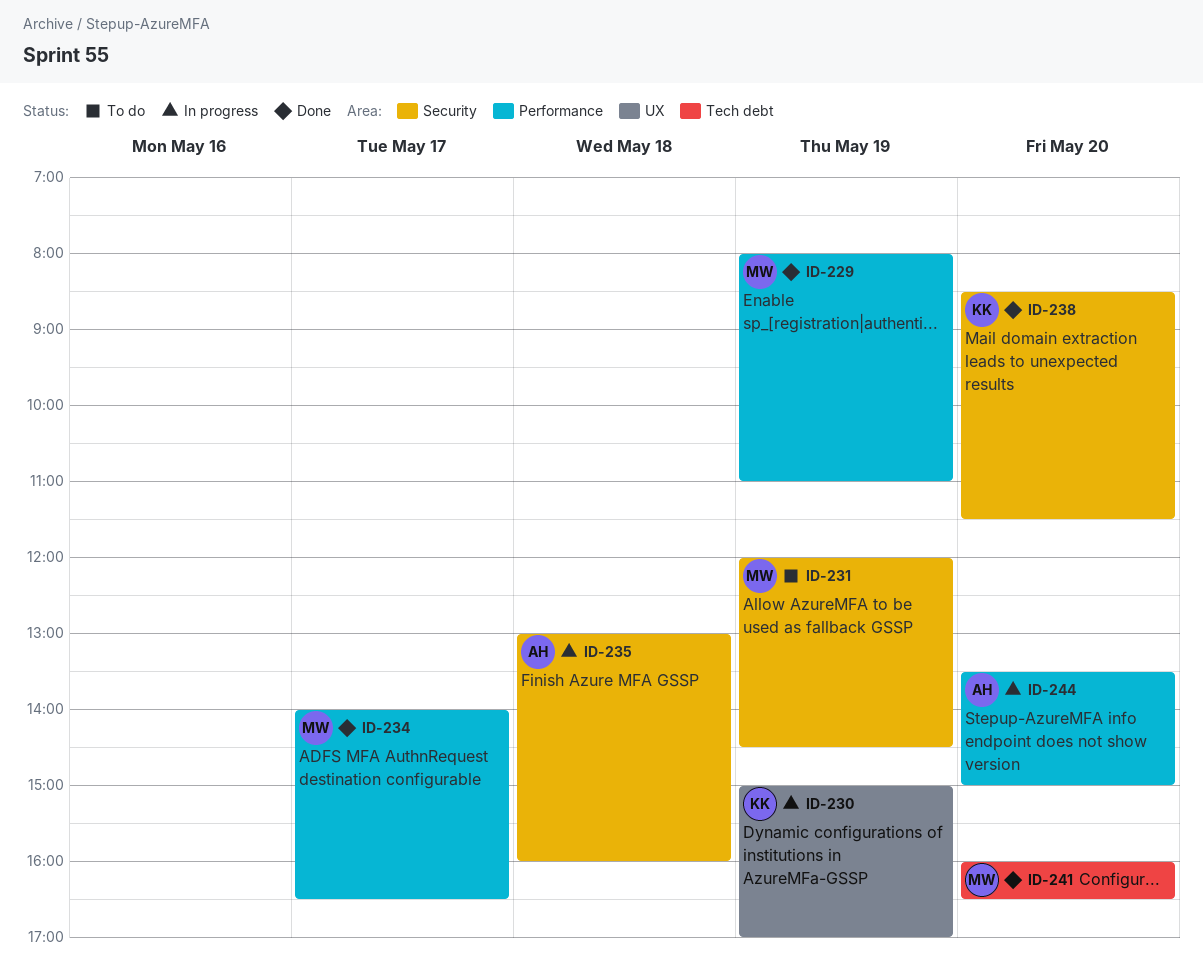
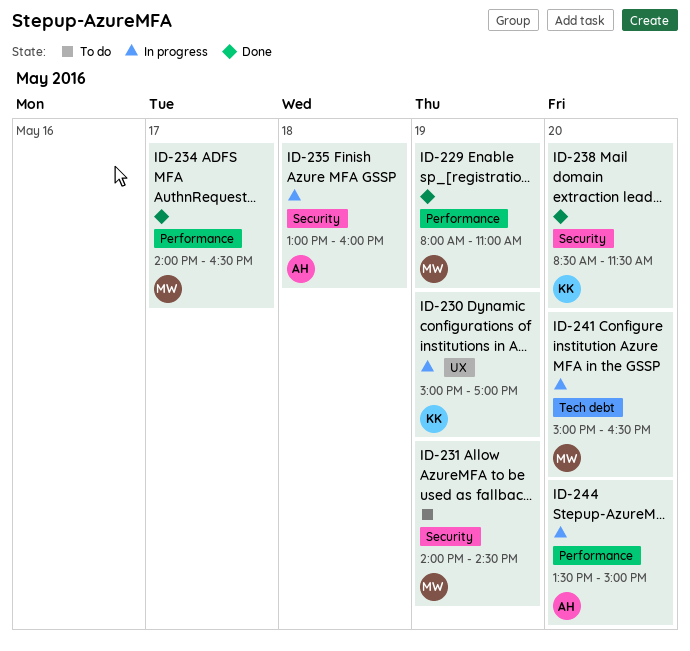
ID-231, begins: 12:00 -> 14:00
ID-241, status: Done -> In progress
ID-241, begins: 16:00 -> 15:00

